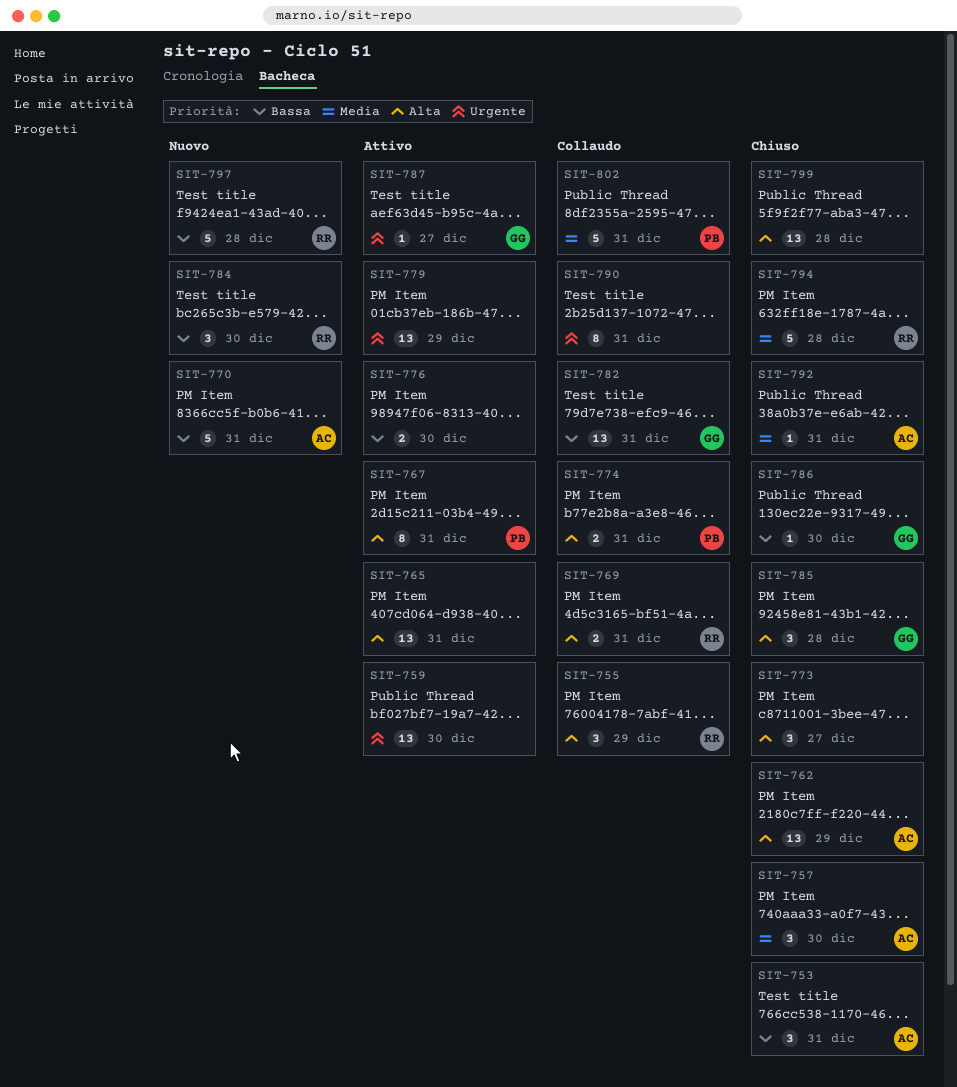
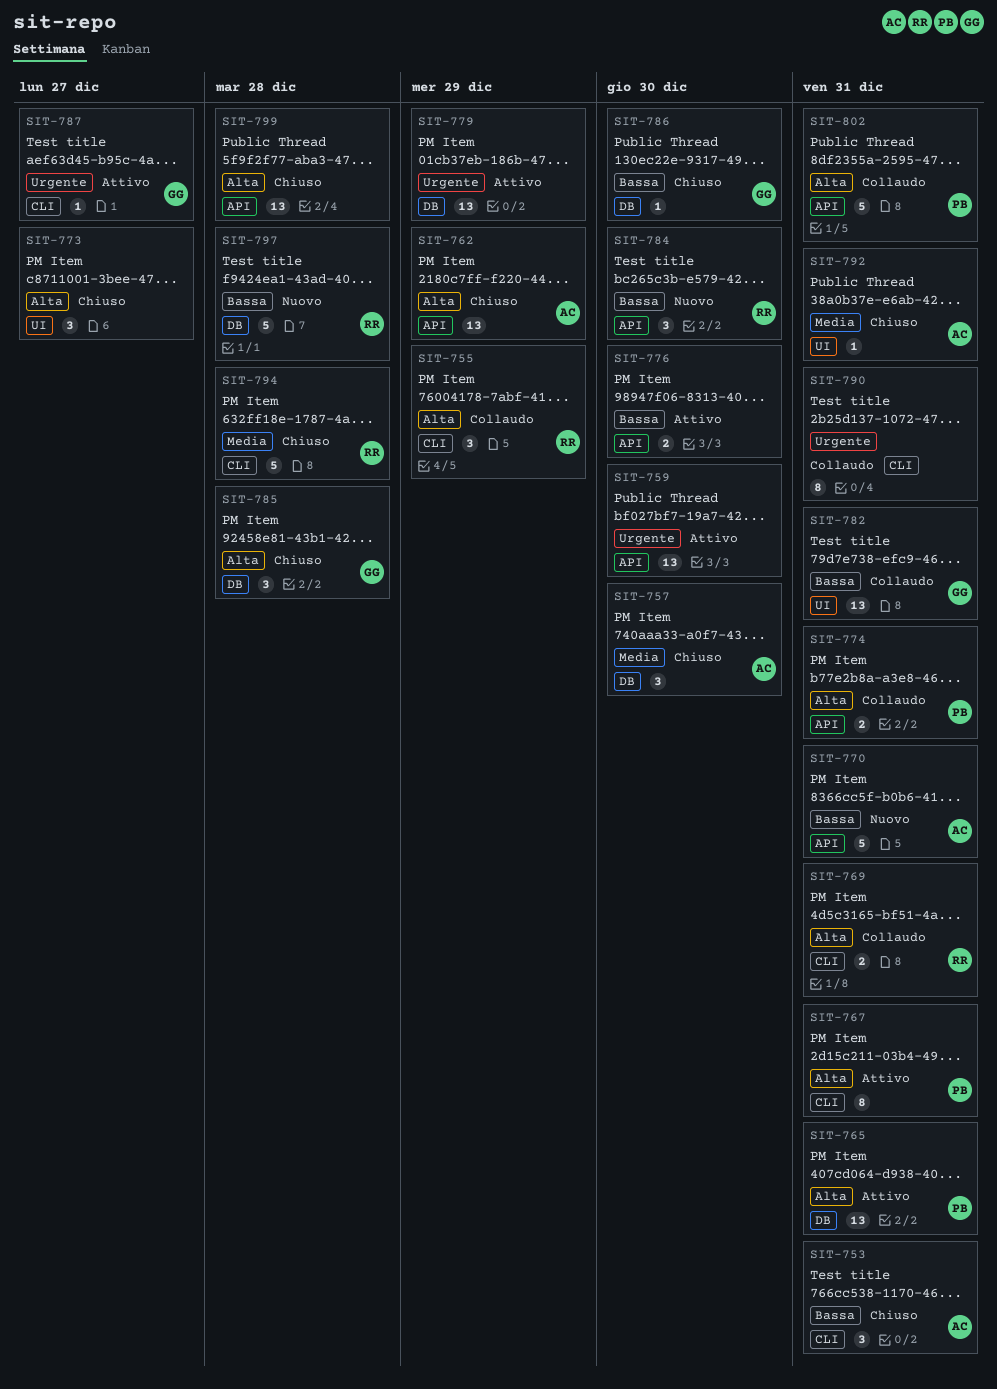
SIT-765, owner: none -> PB
SIT-802, priority: Media -> Alta

